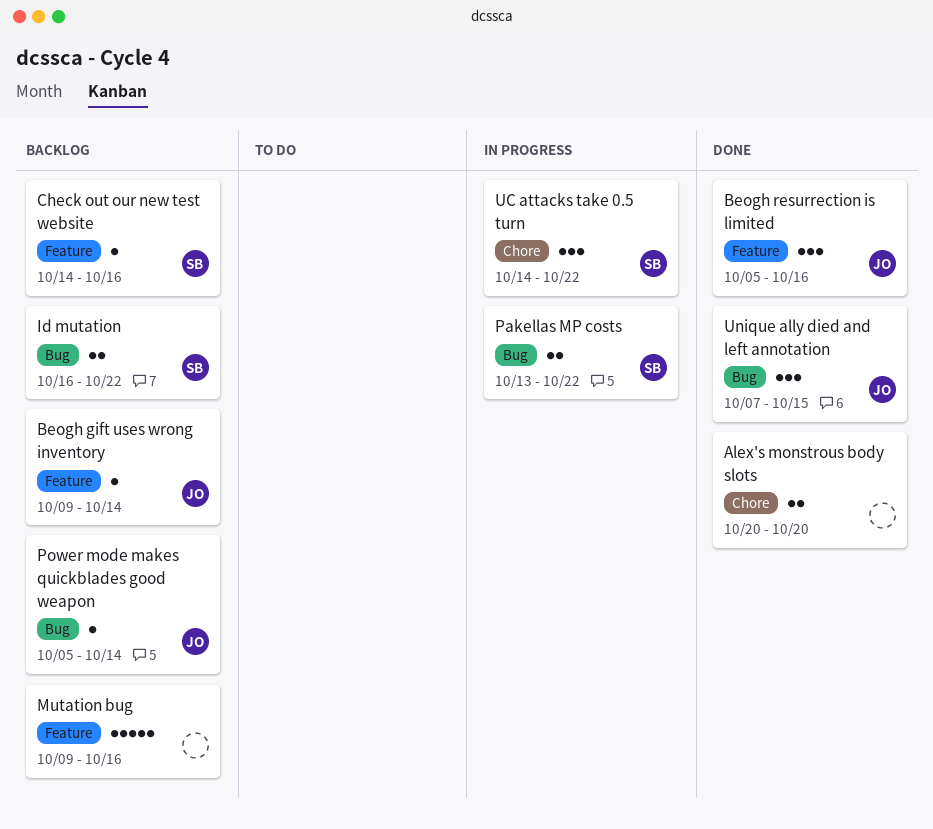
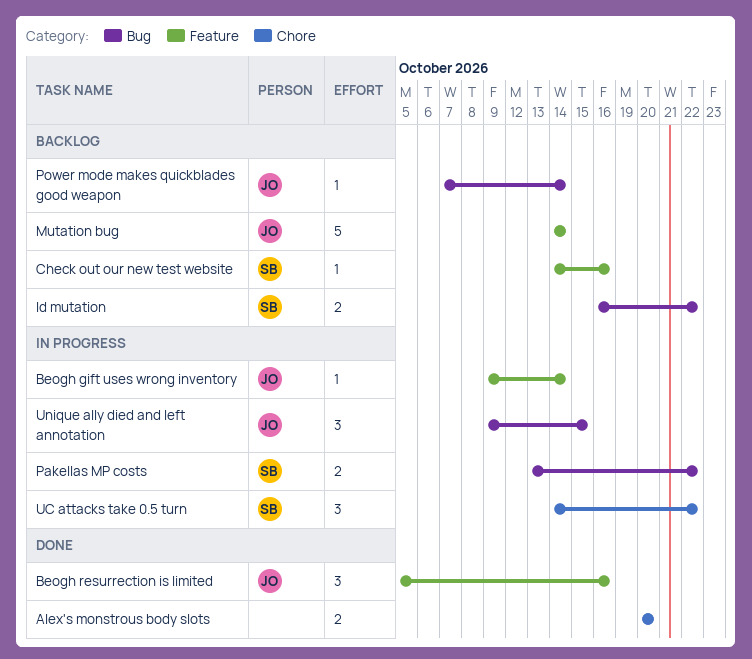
Beogh gift uses wrong inventory, status: Backlog -> In progress
Mutation bug, owner: none -> JO
Mutation bug, start: Oct 9 -> Oct 14
Mutation bug, due: Oct 16 -> Oct 14
Power mode makes quickblades good weapon, start: Oct 5 -> Oct 7
Unique ally died and left annotation, status: Done -> In progress
Unique ally died and left annotation, start: Oct 7 -> Oct 9

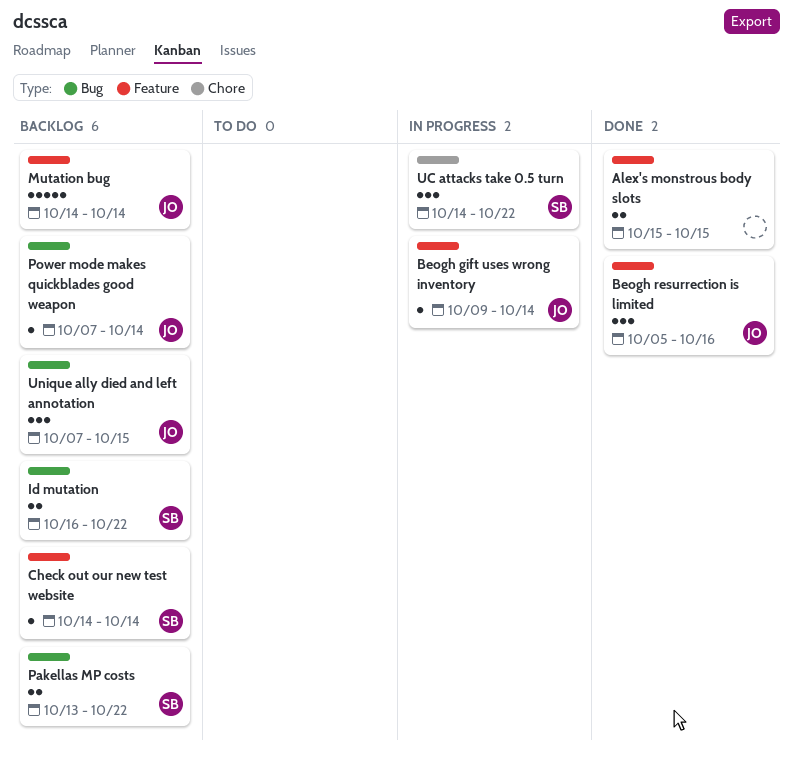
Alex's monstrous body slots, label: Chore -> Feature
Alex's monstrous body slots, start: Oct 20 -> Oct 15
Alex's monstrous body slots, due: Oct 20 -> Oct 15
Check out our new test website, due: Oct 16 -> Oct 14
Pakellas MP costs, status: In progress -> Backlog
Unique ally died and left annotation, status: In progress -> Backlog
Unique ally died and left annotation, start: Oct 9 -> Oct 7

